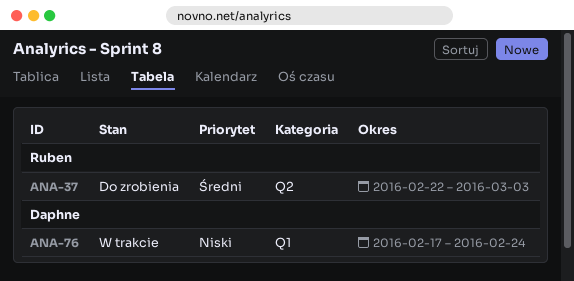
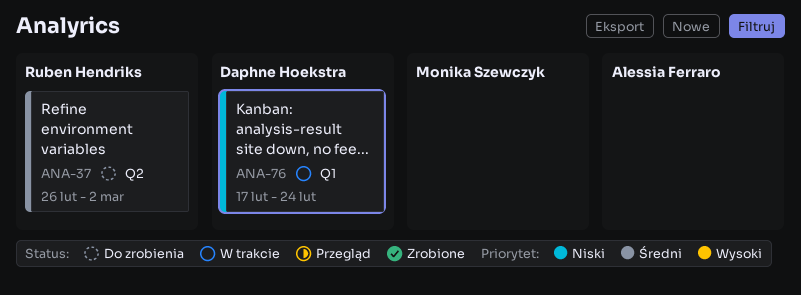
ANA-37, start: Feb 22 -> Feb 26
ANA-37, due: Mar 3 -> Mar 2

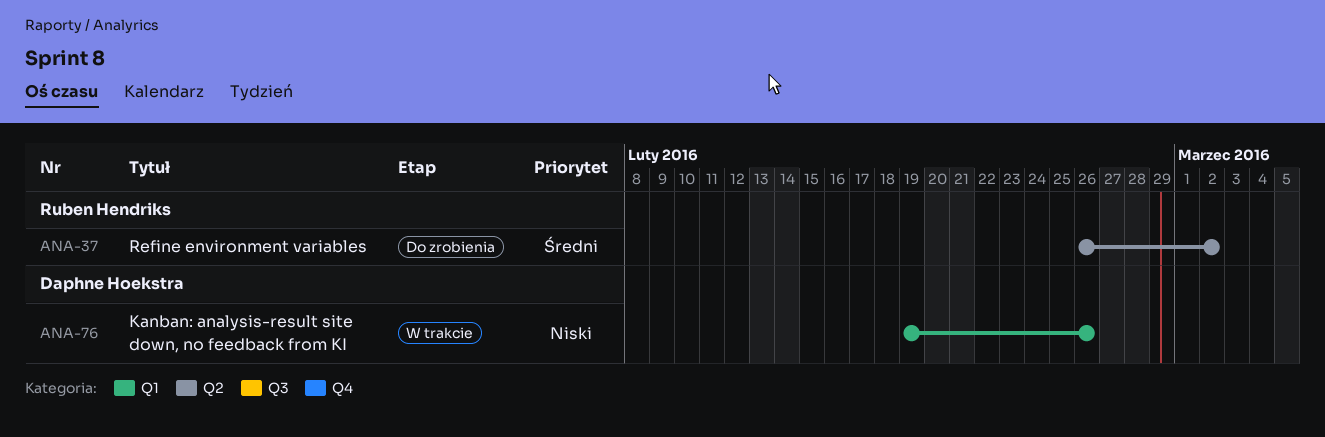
ANA-76, start: Feb 17 -> Feb 19
ANA-76, due: Feb 24 -> Feb 26

